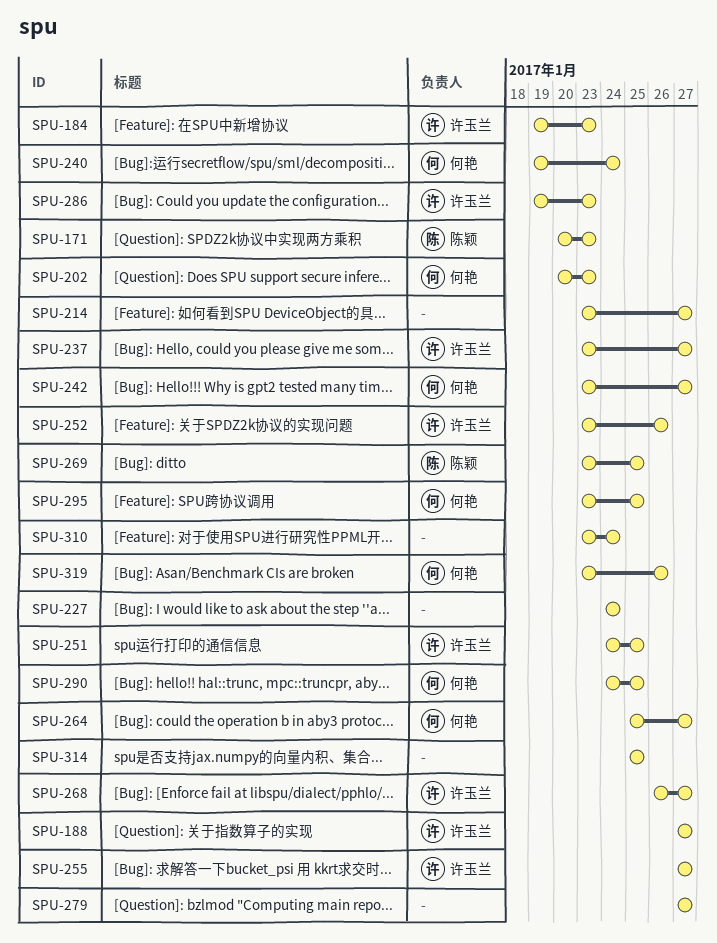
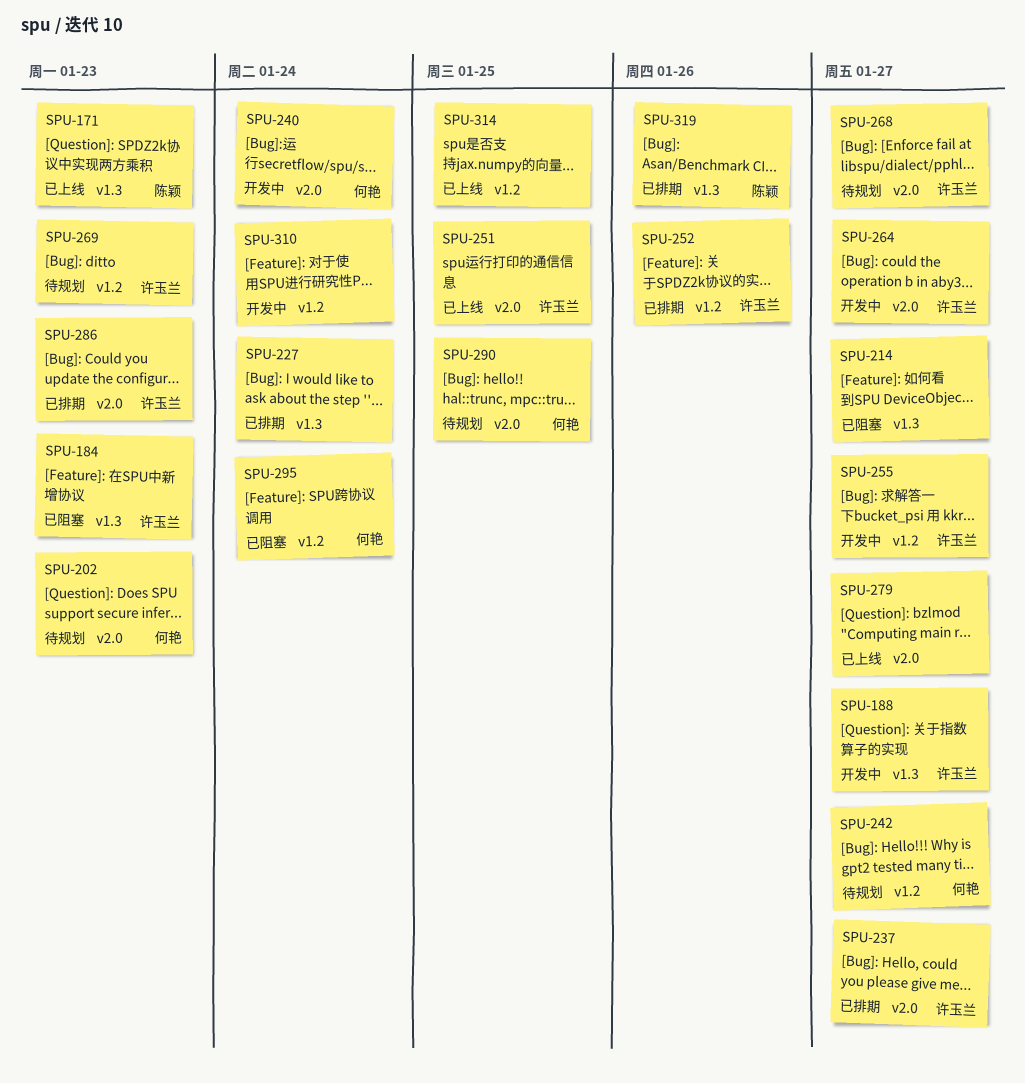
SPU-264, owner: 何艳 -> 许玉兰
SPU-269, owner: 陈颖 -> 许玉兰
SPU-269, due: Jan 25 -> Jan 23
SPU-295, due: Jan 25 -> Jan 24
SPU-319, owner: 何艳 -> 陈颖

